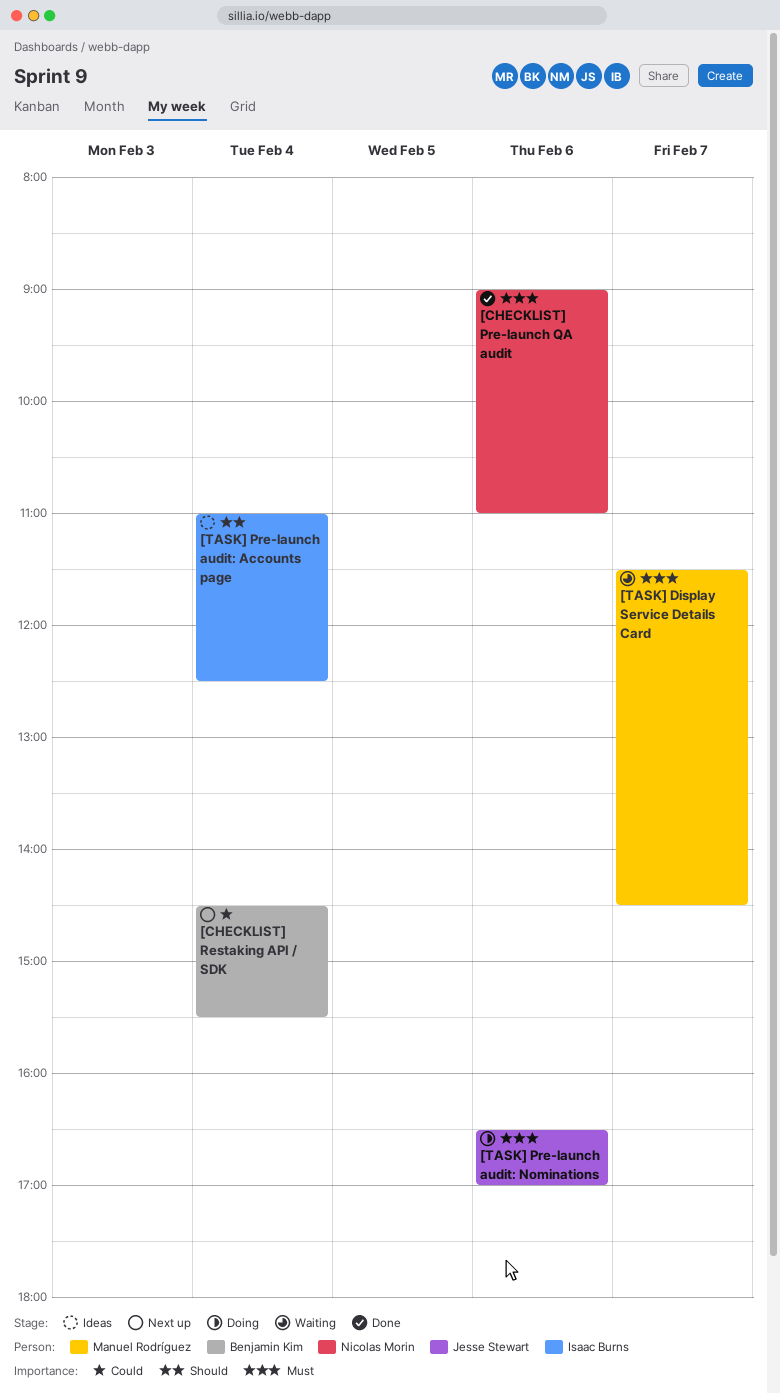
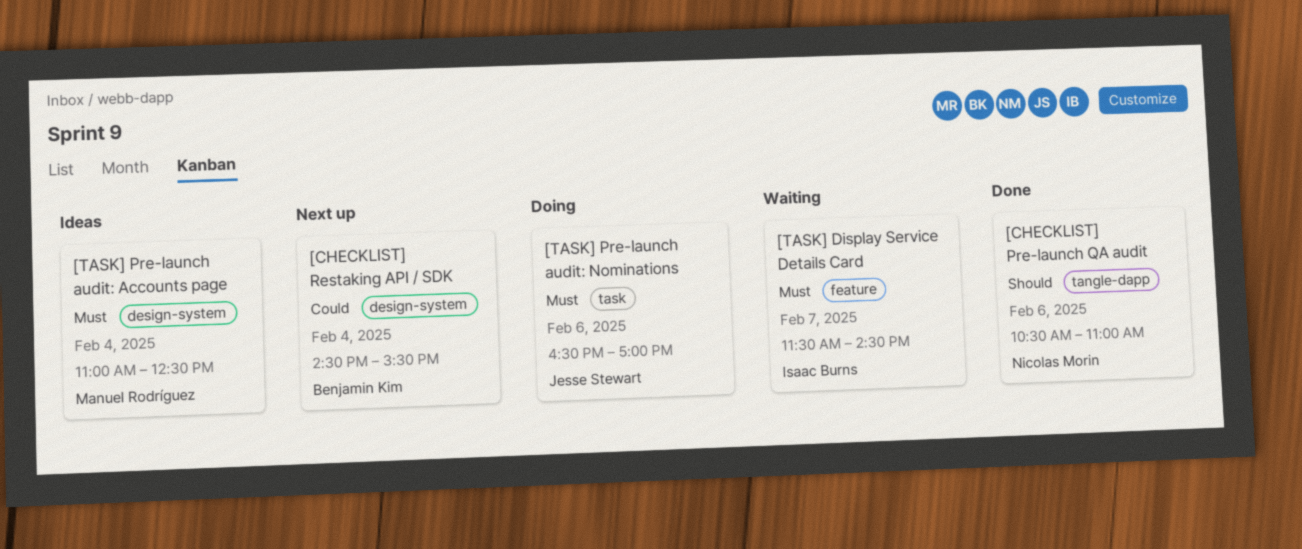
[CHECKLIST] Pre-launch QA audit, priority: Must -> Should
[CHECKLIST] Pre-launch QA audit, begins: 09:00 -> 10:30
[TASK] Display Service Details Card, owner: Manuel Rodríguez -> Isaac Burns
[TASK] Pre-launch audit: Accounts page, owner: Isaac Burns -> Manuel Rodríguez
[TASK] Pre-launch audit: Accounts page, priority: Should -> Must

